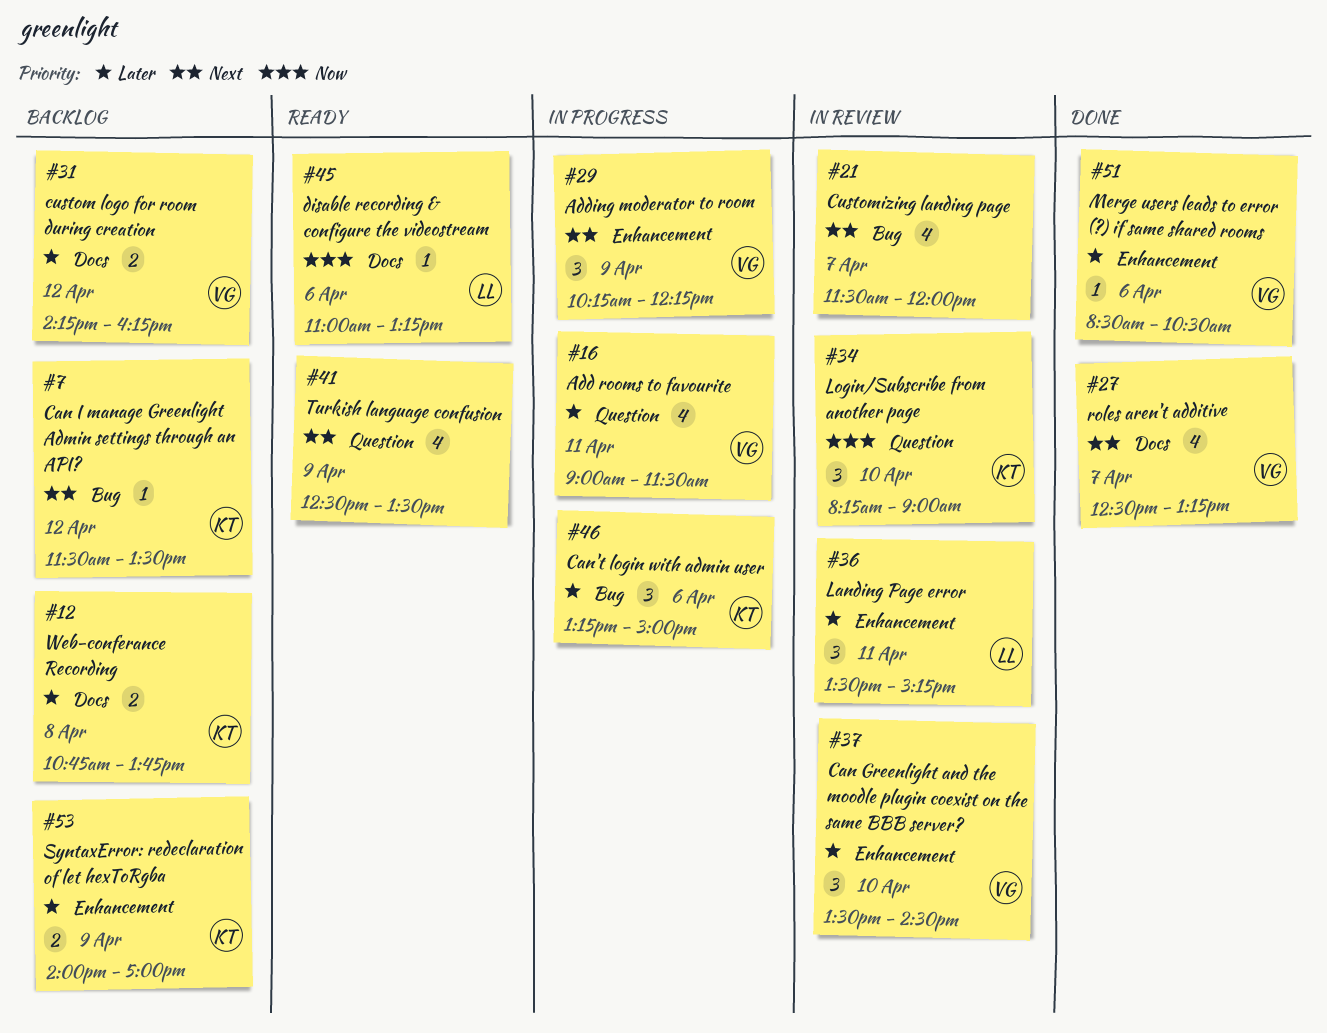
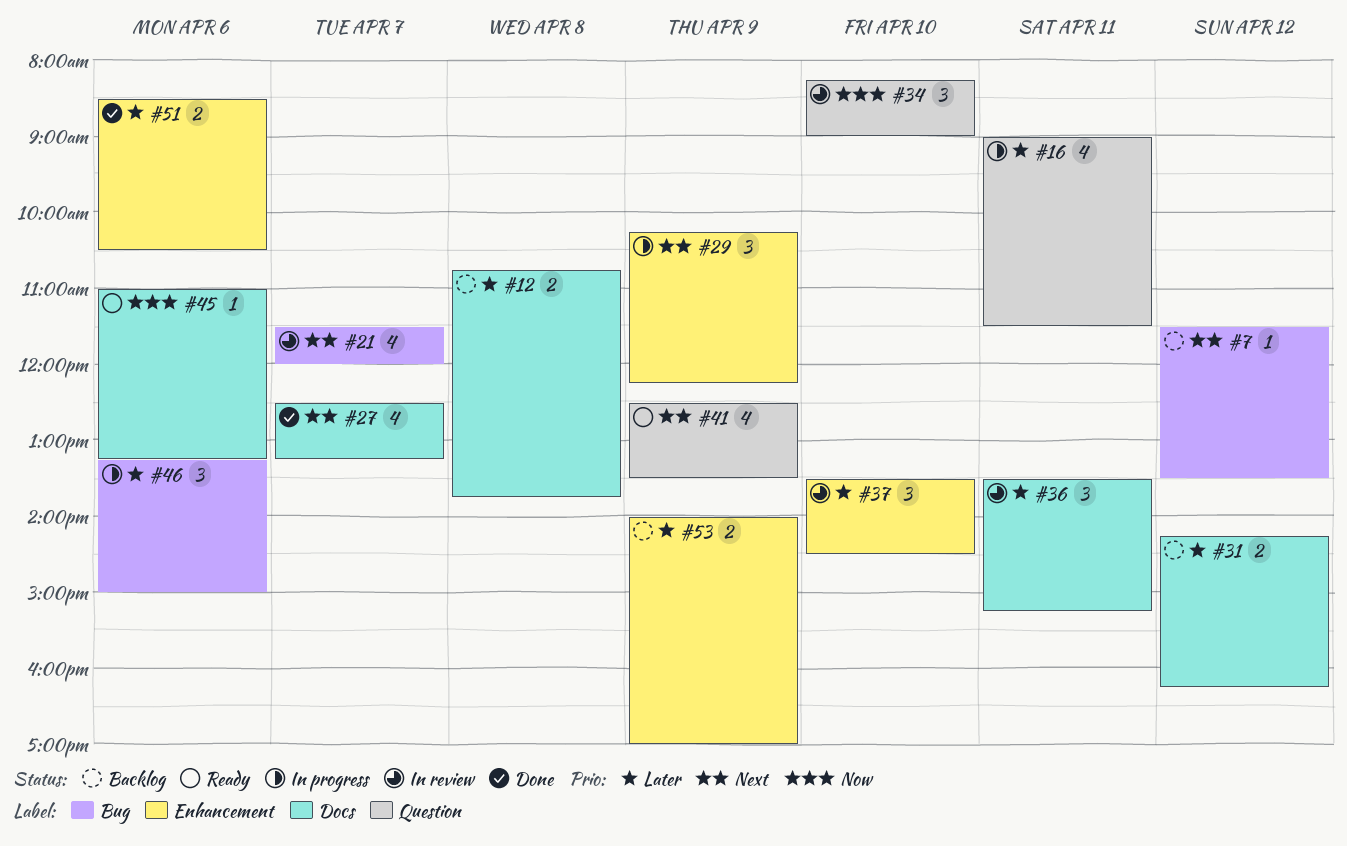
#36, label: Enhancement -> Docs
#51, estimate: 1 -> 2

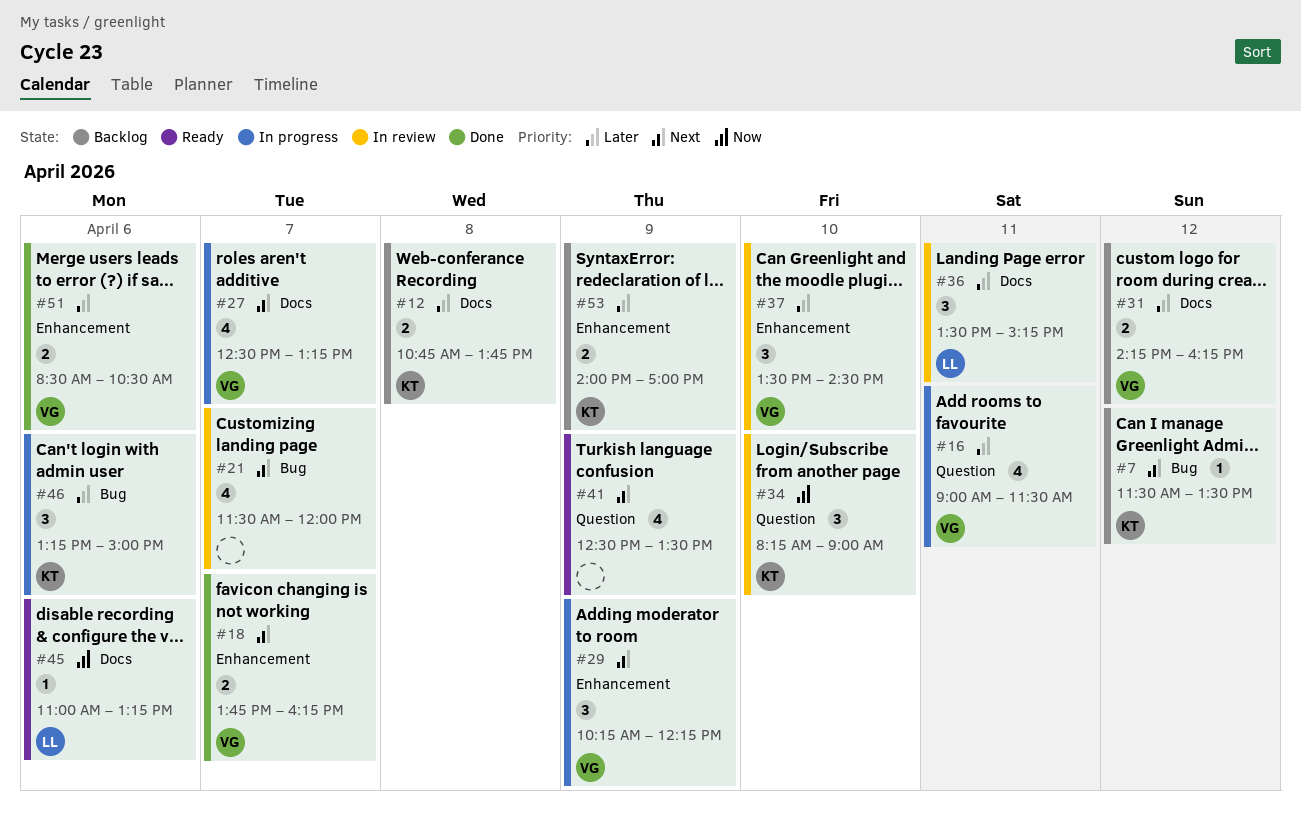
#18: none -> present
#27, status: Done -> In progress

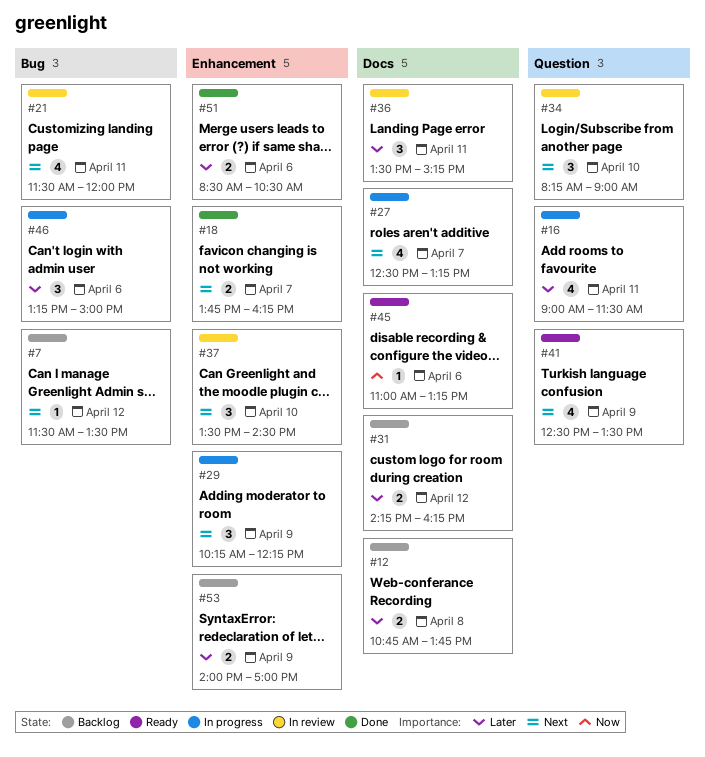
#21, day: Apr 7 -> Apr 11
#34, priority: Now -> Next
#37, priority: Later -> Next

